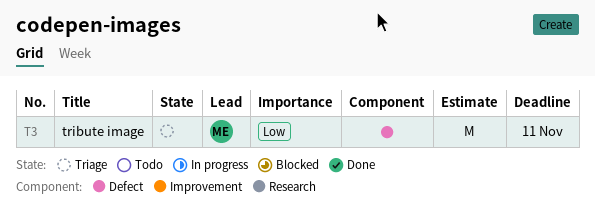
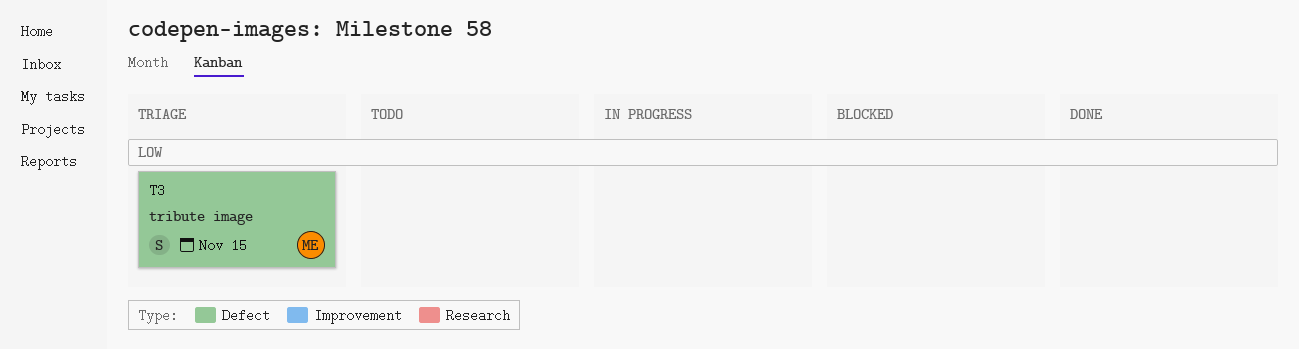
T3, estimate: M -> S
T3, due: Nov 11 -> Nov 15

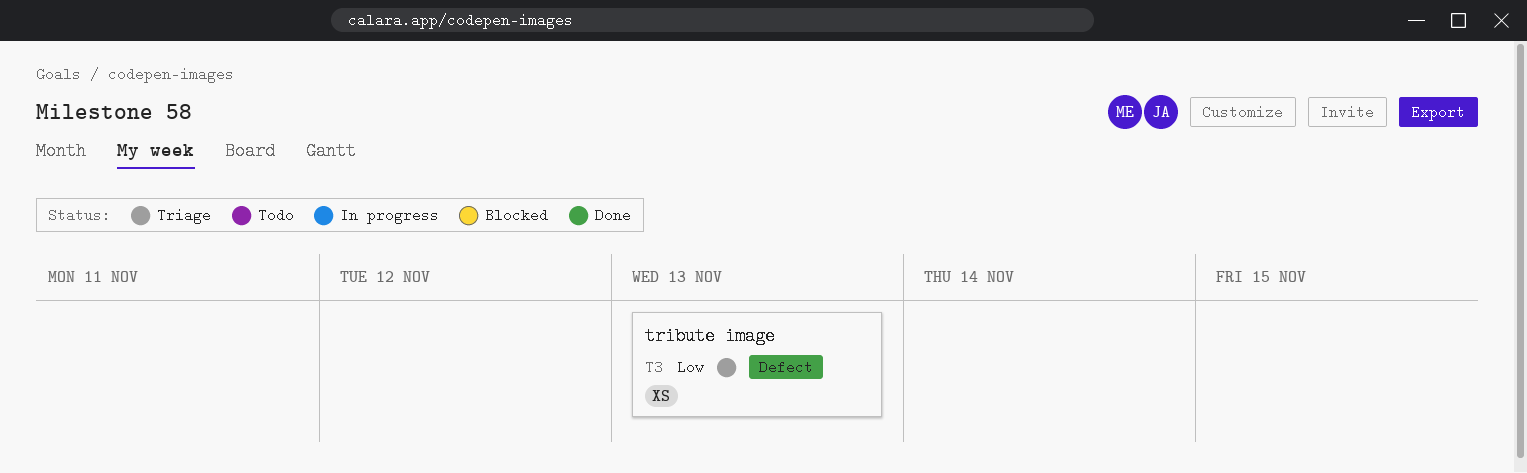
T3, estimate: S -> XS
T3, due: Nov 15 -> Nov 13

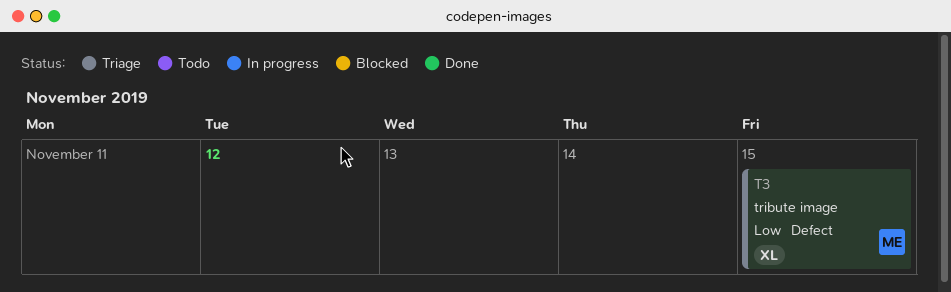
T3, estimate: XS -> XL
T3, due: Nov 13 -> Nov 15

